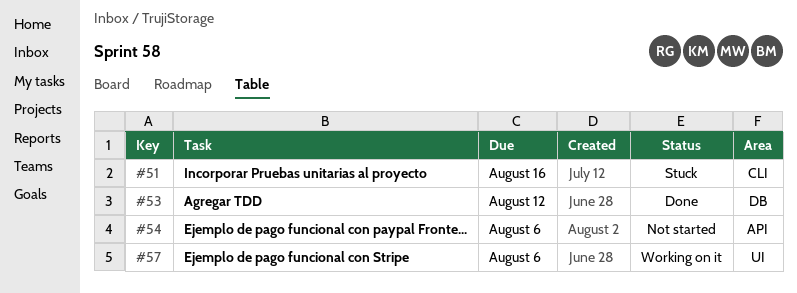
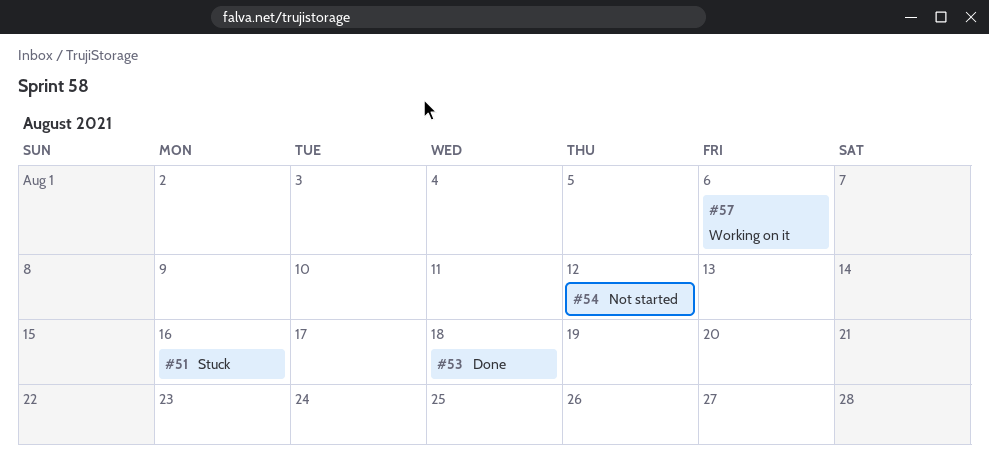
#53, due: Aug 12 -> Aug 18
#54, due: Aug 6 -> Aug 12

